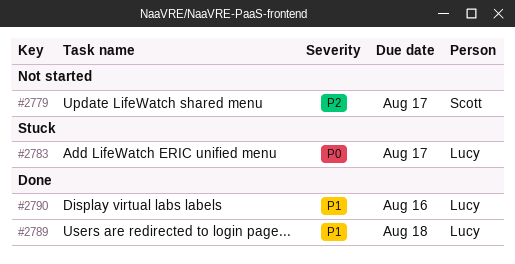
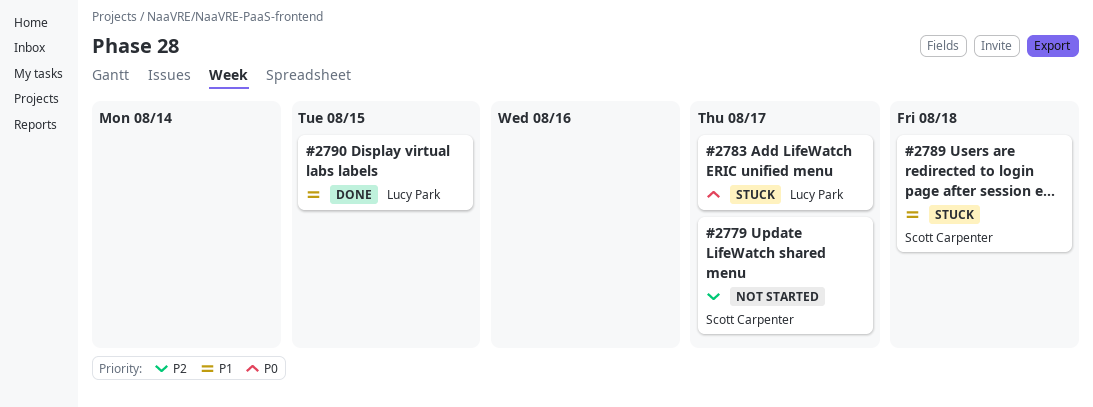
#2789, status: Done -> Stuck
#2789, owner: Lucy Park -> Scott Carpenter
#2790, due: Aug 16 -> Aug 15

